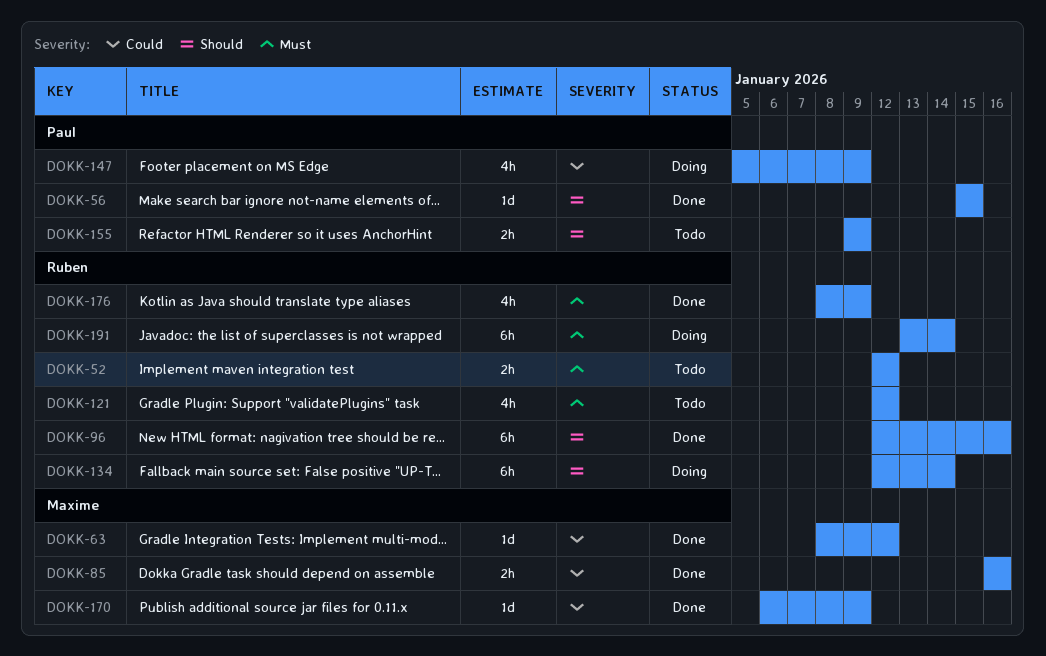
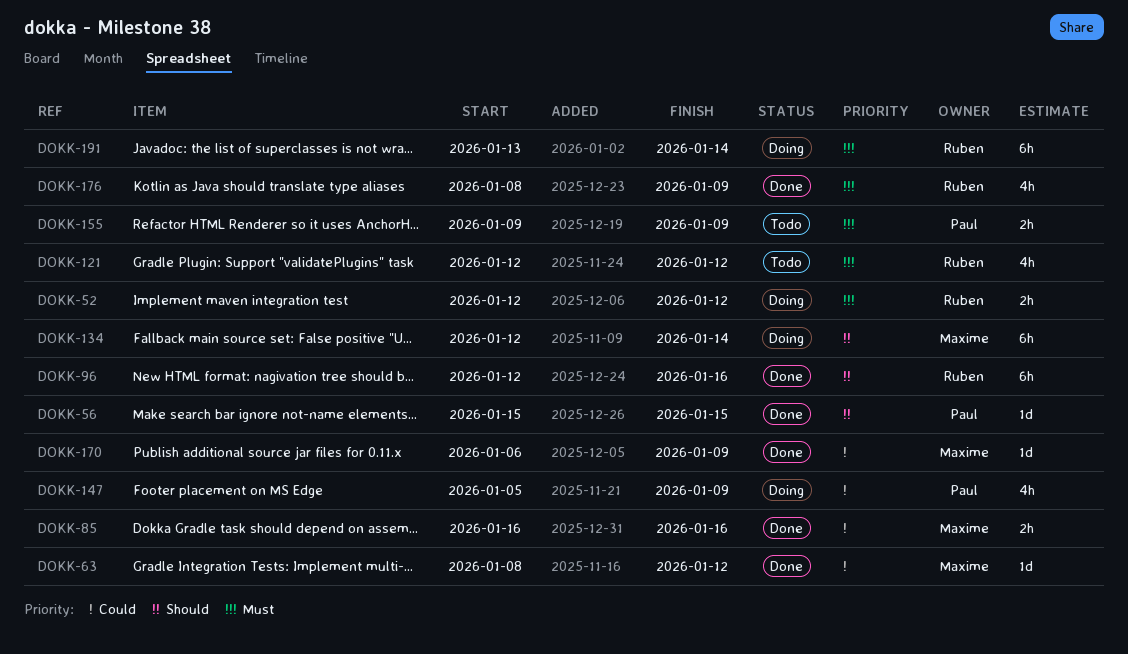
DOKK-52, status: Todo -> Doing
DOKK-134, owner: Ruben -> Maxime
DOKK-155, priority: Should -> Must

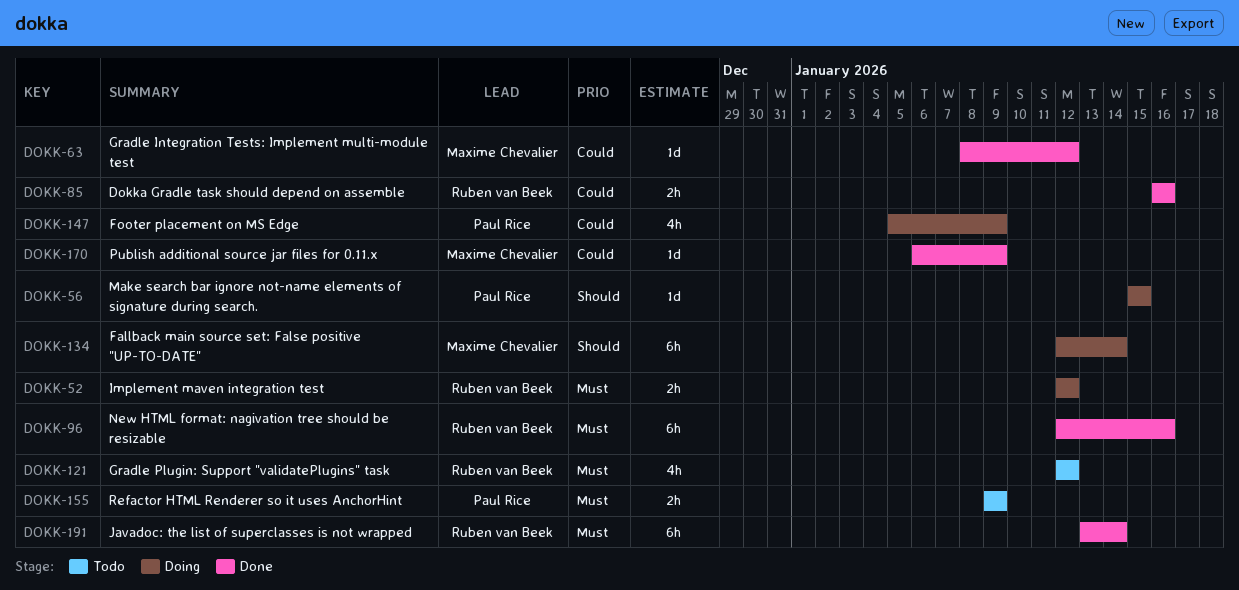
DOKK-56, status: Done -> Doing
DOKK-85, owner: Maxime Chevalier -> Ruben van Beek
DOKK-96, priority: Should -> Must
DOKK-176: present -> none
DOKK-191, status: Doing -> Done

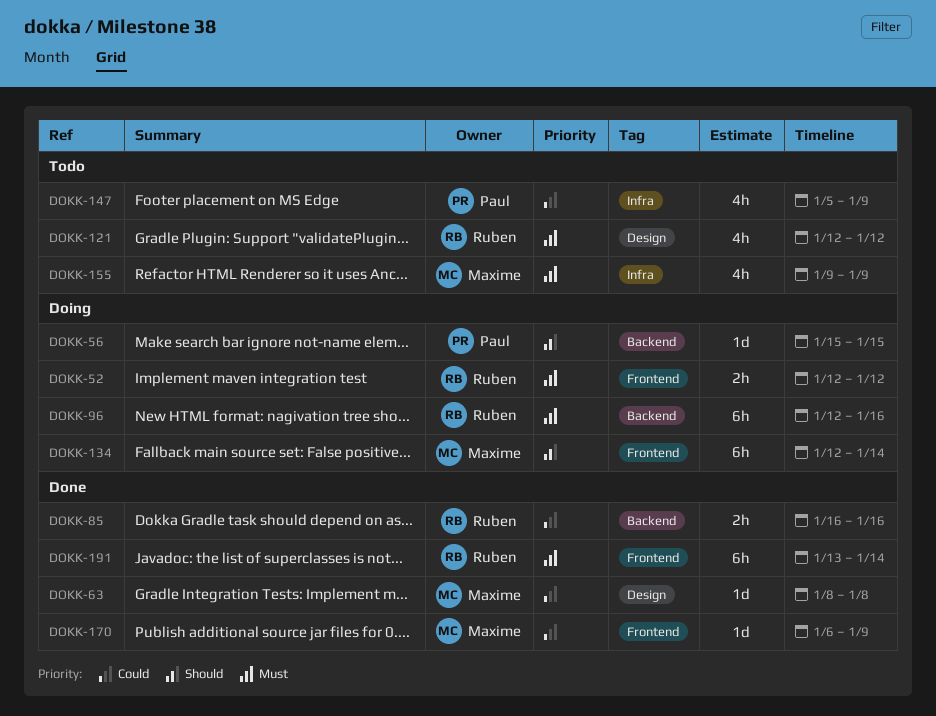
DOKK-63, due: Jan 12 -> Jan 8
DOKK-96, status: Done -> Doing
DOKK-147, status: Doing -> Todo
DOKK-155, owner: Paul Rice -> Maxime Chevalier
DOKK-155, estimate: 2h -> 4h

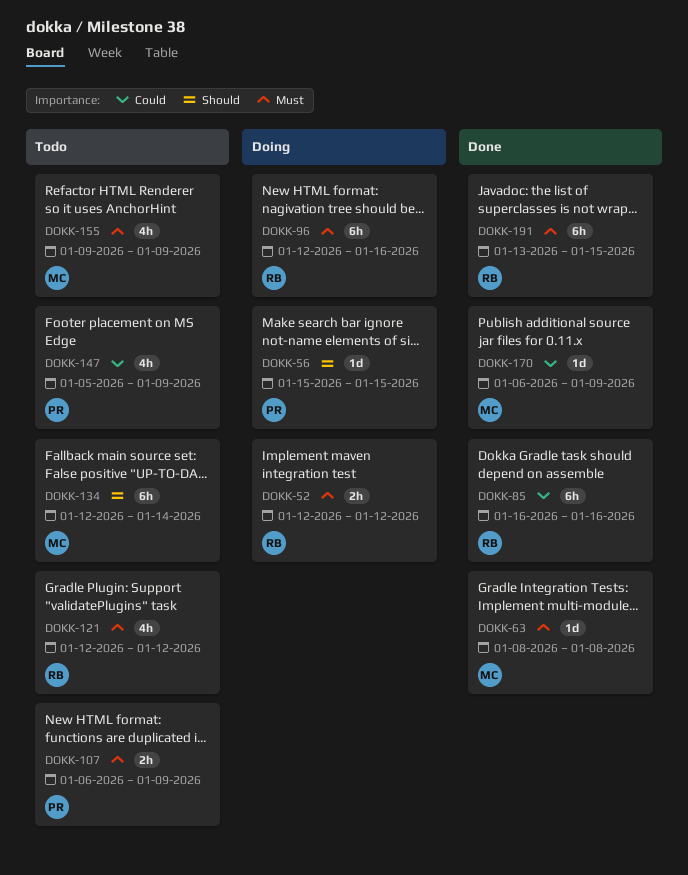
DOKK-63, priority: Could -> Must
DOKK-85, estimate: 2h -> 6h
DOKK-107: none -> present
DOKK-134, status: Doing -> Todo
DOKK-191, due: Jan 14 -> Jan 15

